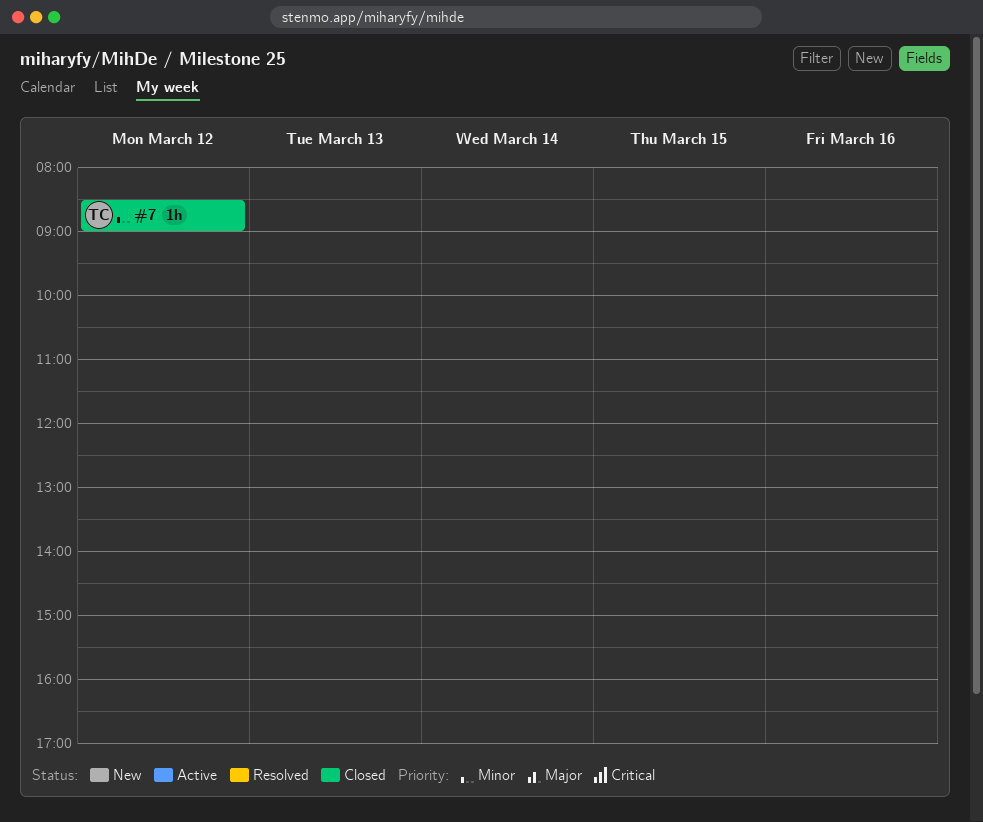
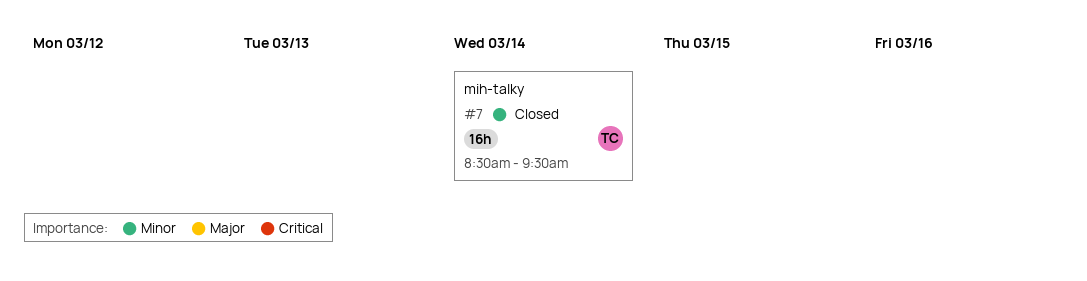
#7, estimate: 1h -> 16h
#7, day: Mar 12 -> Mar 14
#7, ends: 09:00 -> 09:30

